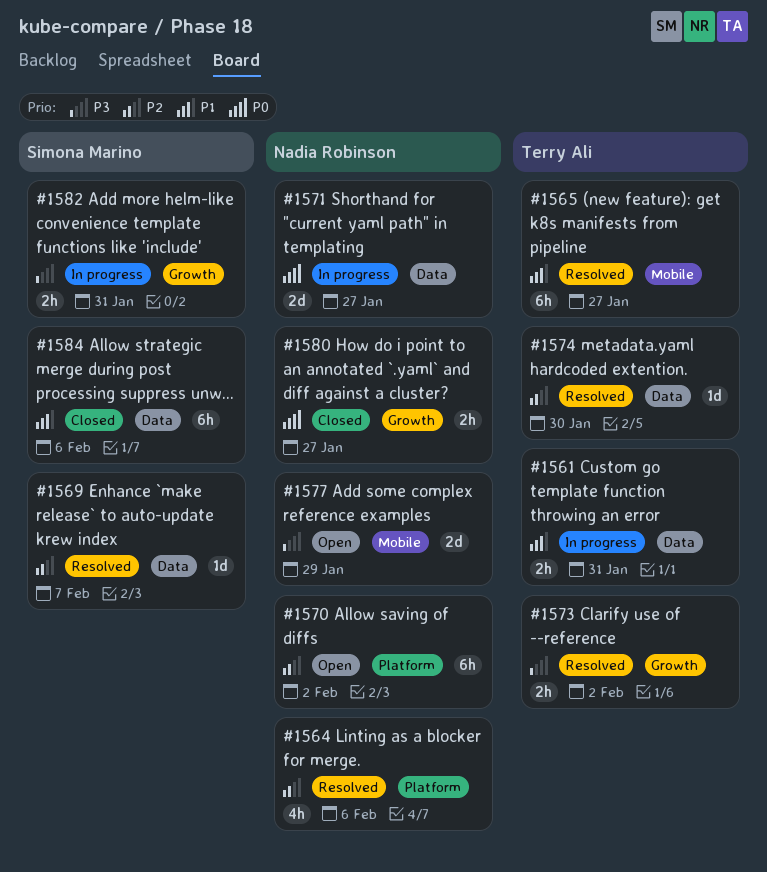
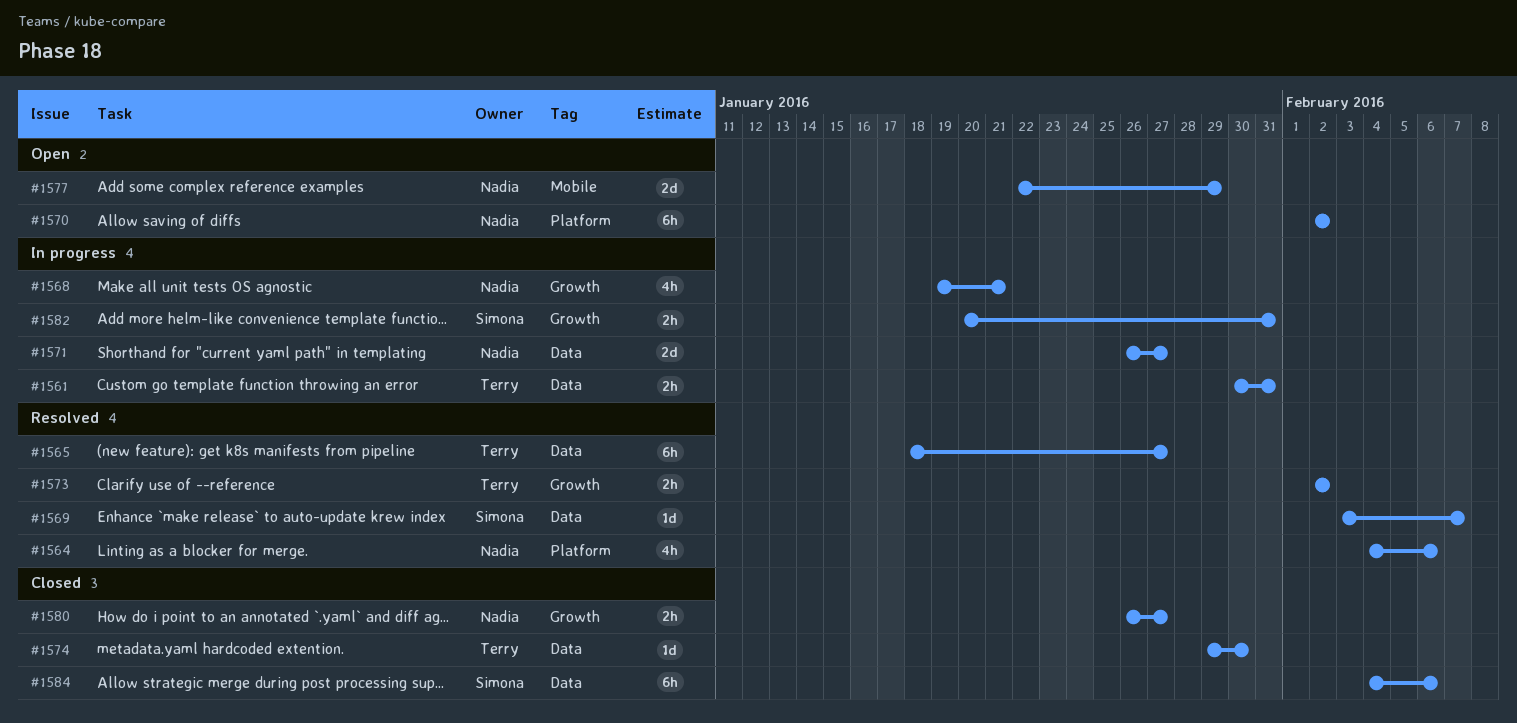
#1565, label: Mobile -> Data
#1568: none -> present
#1574, status: Resolved -> Closed

